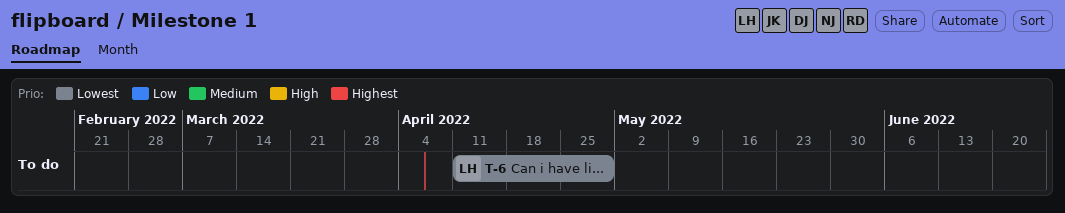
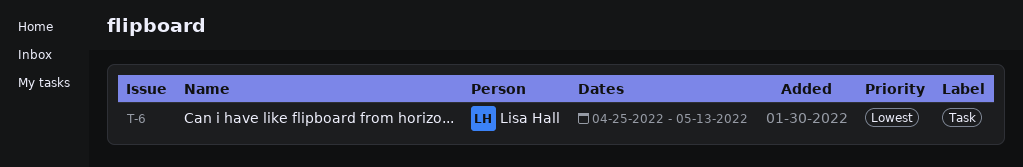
T-6, start: Apr 11 -> Apr 25
T-6, due: Apr 29 -> May 13

